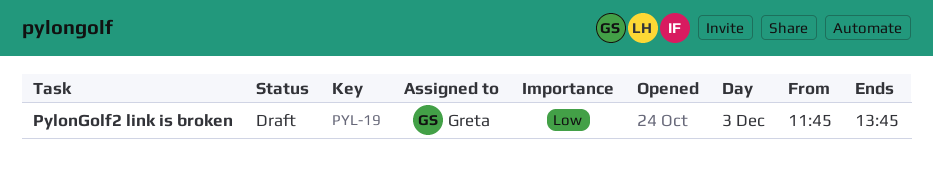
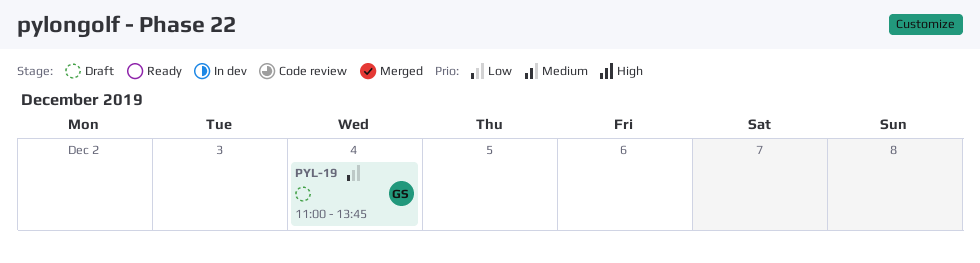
PYL-19, day: Dec 3 -> Dec 4
PYL-19, begins: 11:45 -> 11:00

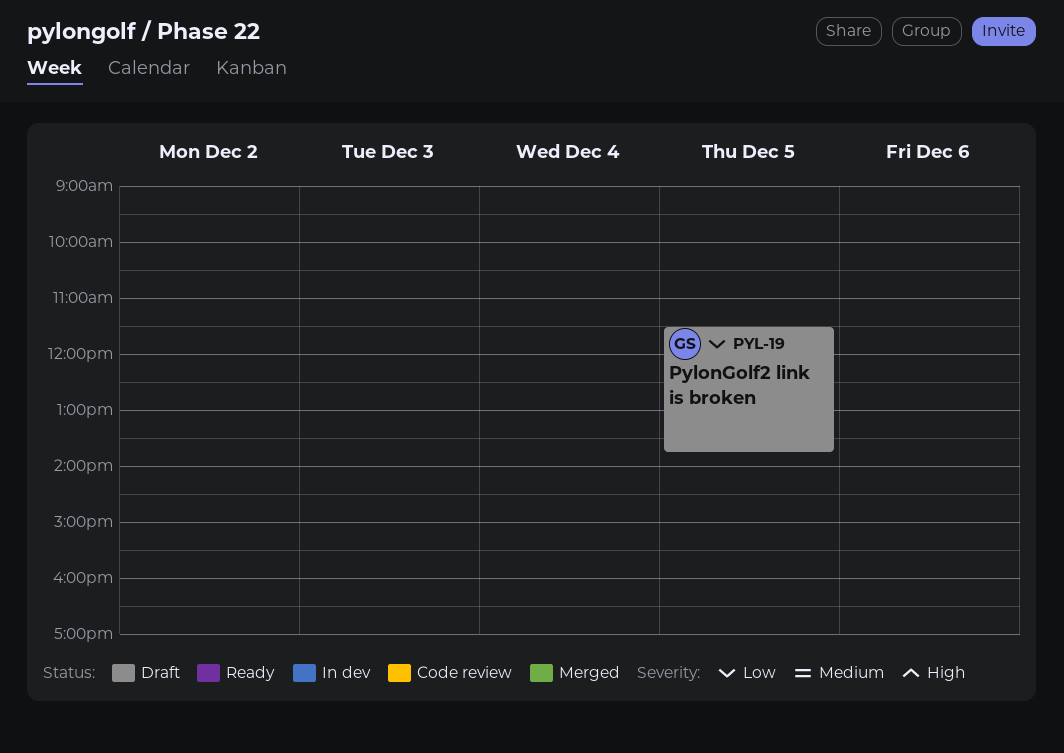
PYL-19, day: Dec 4 -> Dec 5
PYL-19, begins: 11:00 -> 11:30

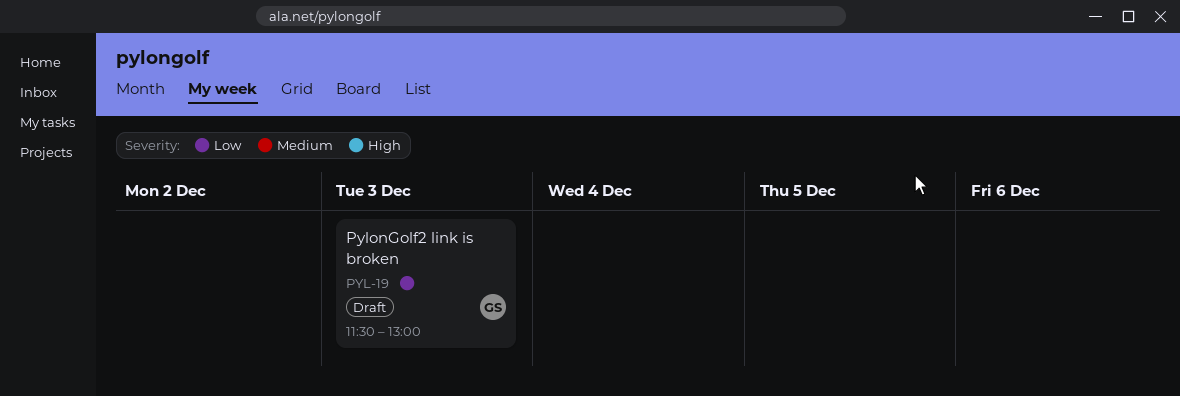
PYL-19, day: Dec 5 -> Dec 3
PYL-19, ends: 13:45 -> 13:00

